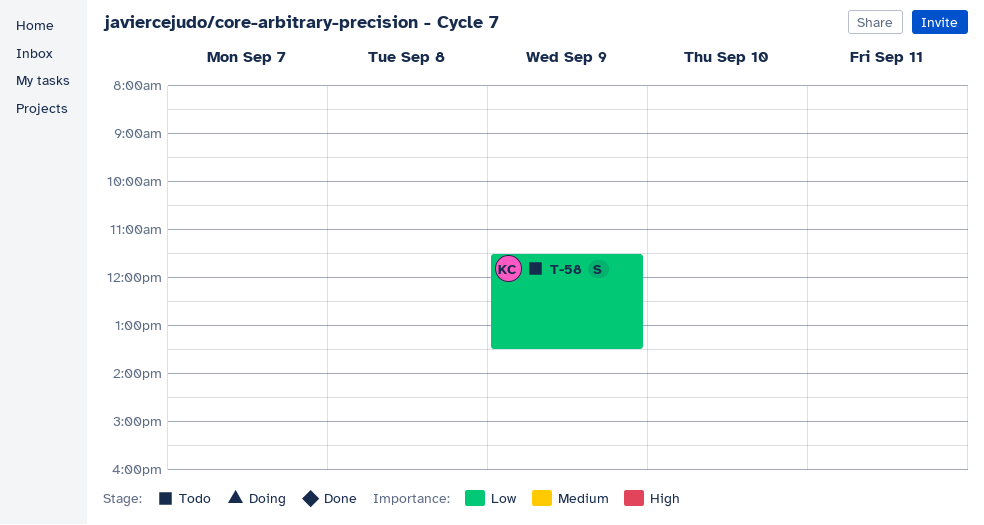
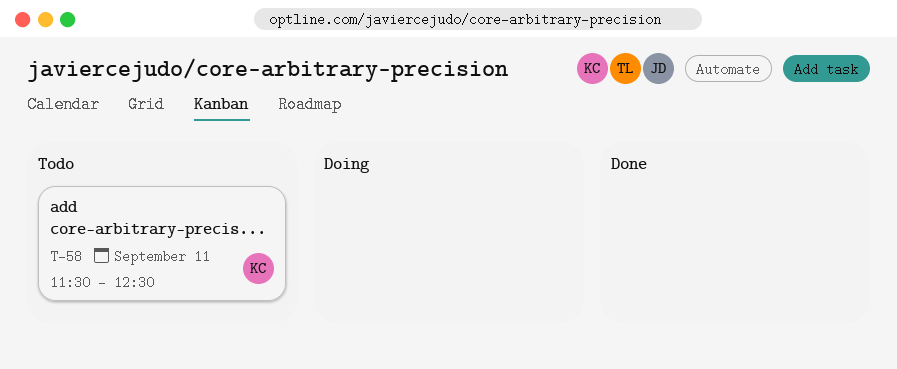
T-58, day: Sep 9 -> Sep 11
T-58, ends: 13:30 -> 12:30

